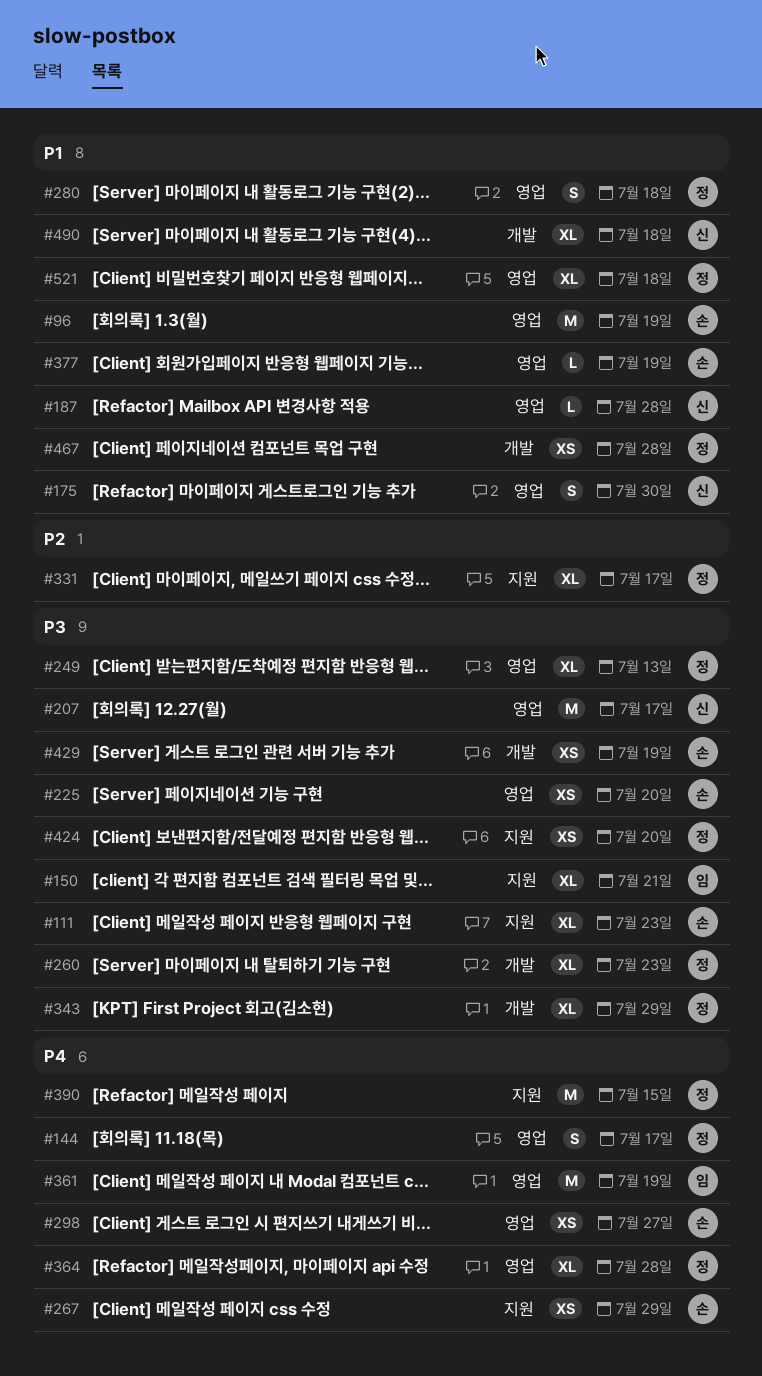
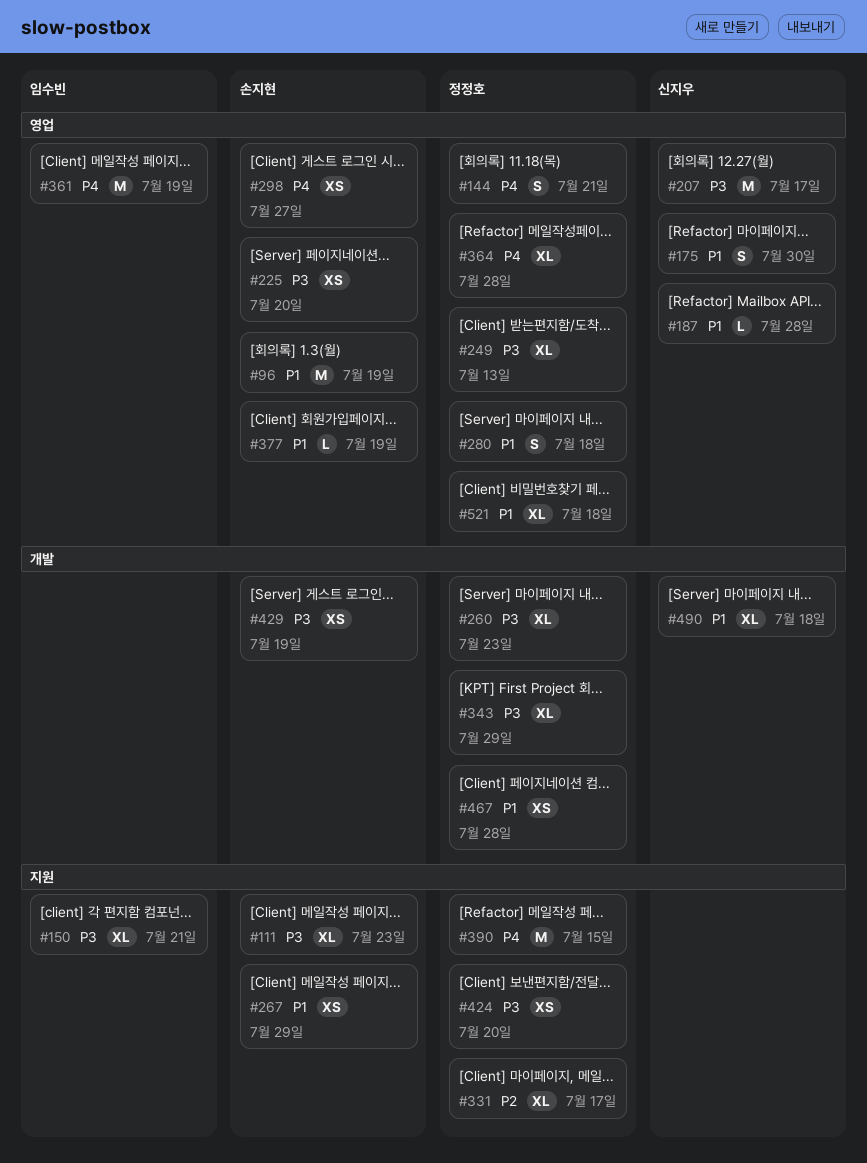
#144, due: Jul 17 -> Jul 21
#267, priority: P4 -> P1

